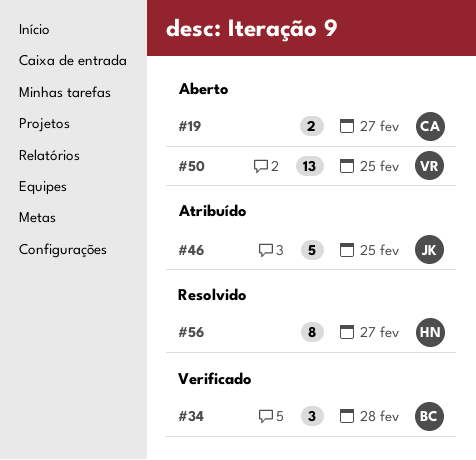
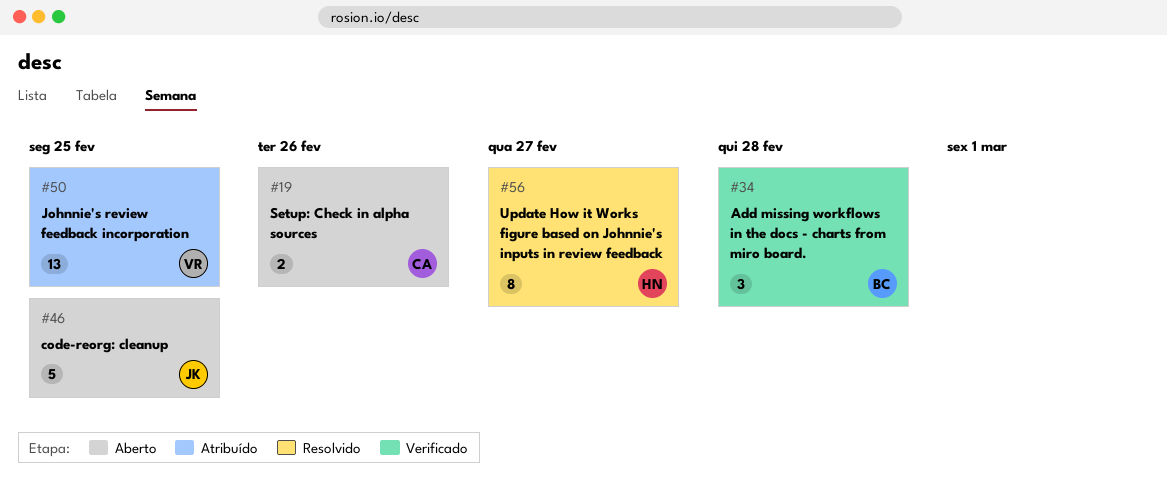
#19, due: Feb 27 -> Feb 26
#46, status: Atribuído -> Aberto
#50, status: Aberto -> Atribuído

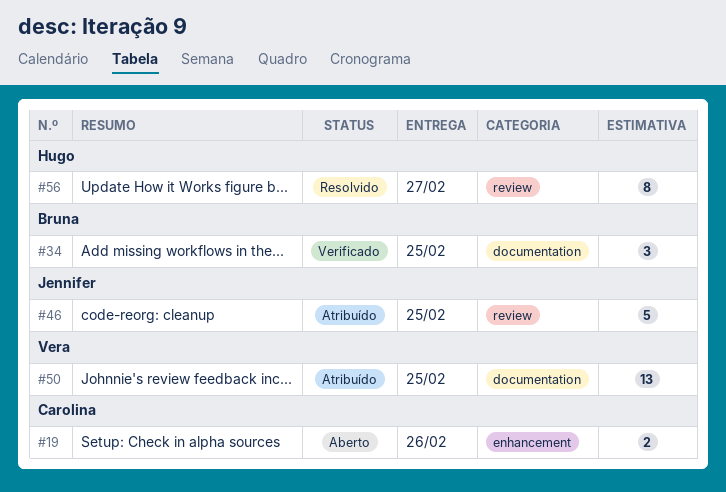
#34, due: Feb 28 -> Feb 25
#46, status: Aberto -> Atribuído

